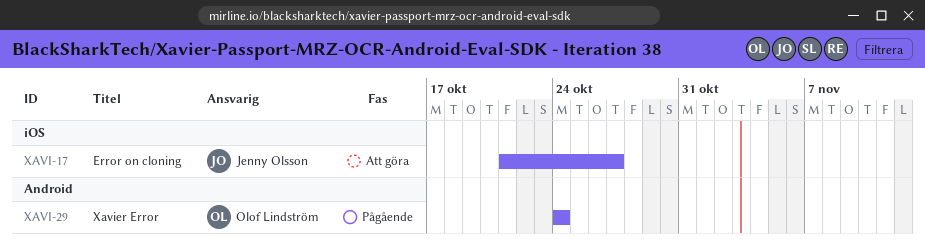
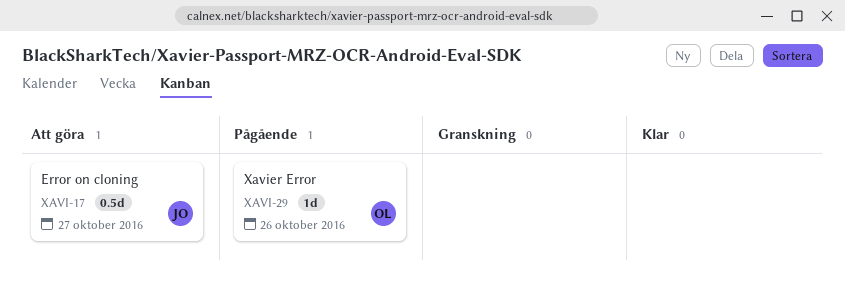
XAVI-29, due: Oct 24 -> Oct 26

